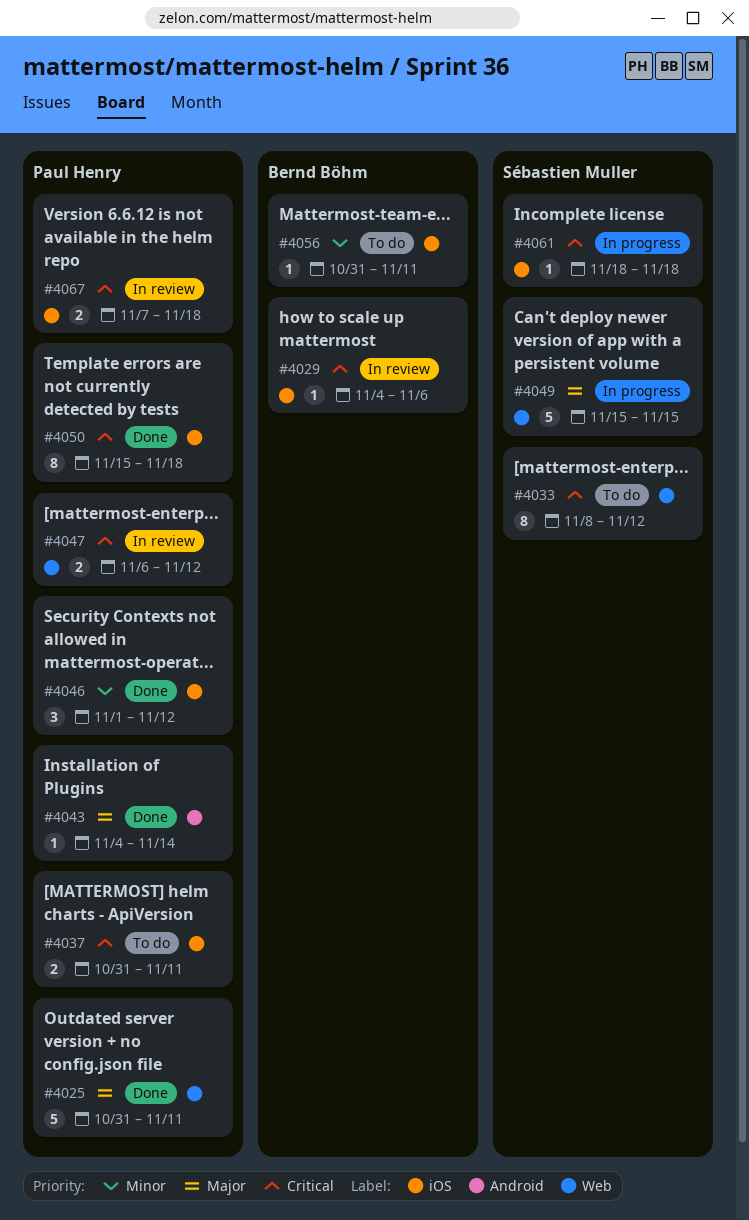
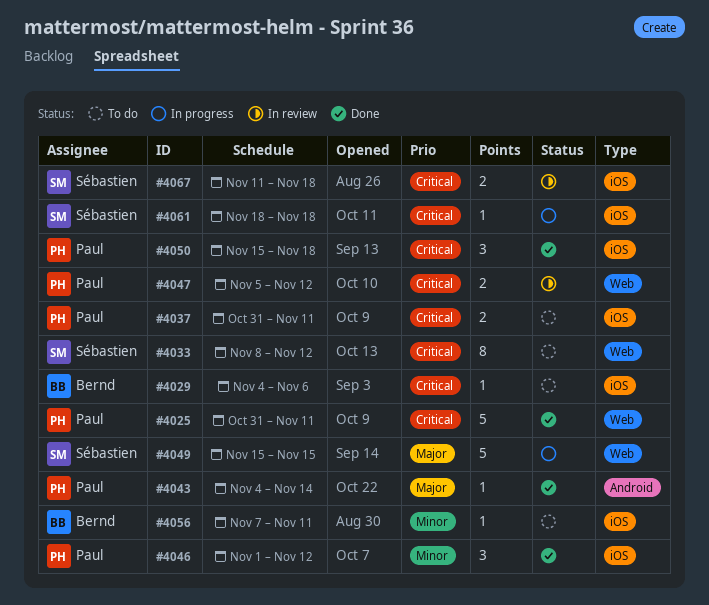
#4025, priority: Major -> Critical
#4029, status: In review -> To do
#4047, start: Nov 6 -> Nov 5
#4050, estimate: 8 -> 3
#4056, start: Oct 31 -> Nov 7
#4067, owner: Paul Henry -> Sébastien Muller
#4067, start: Nov 7 -> Nov 11

